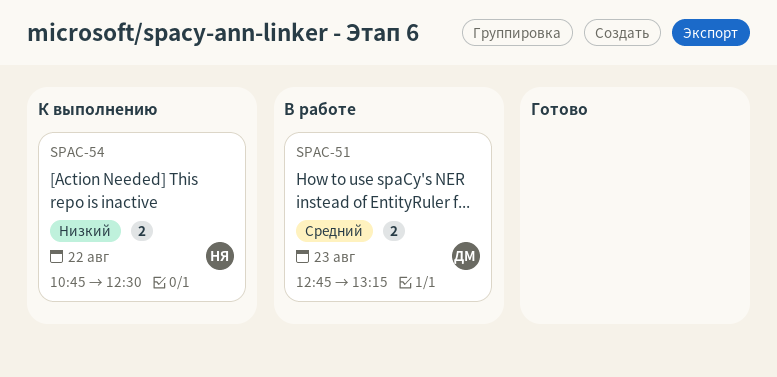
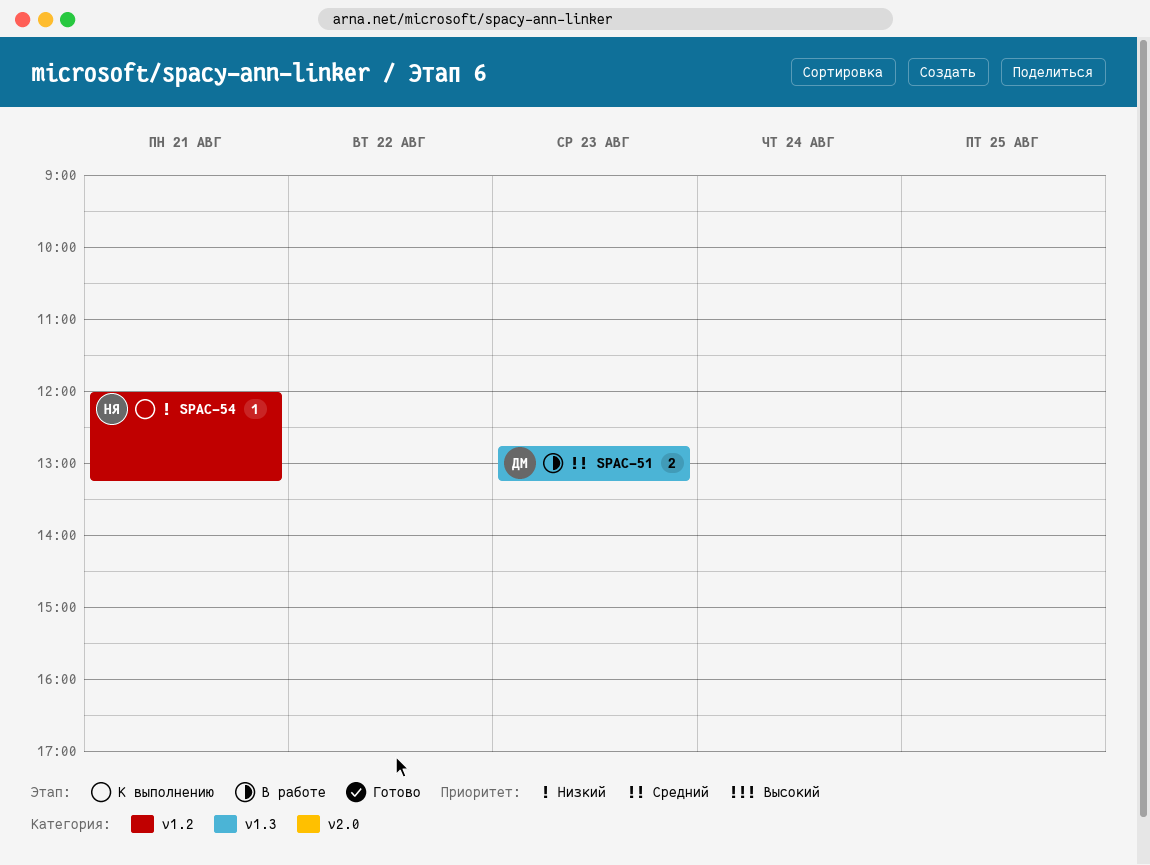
SPAC-54, estimate: 2 -> 1
SPAC-54, day: Aug 22 -> Aug 21
SPAC-54, begins: 10:45 -> 12:00
SPAC-54, ends: 12:30 -> 13:15

